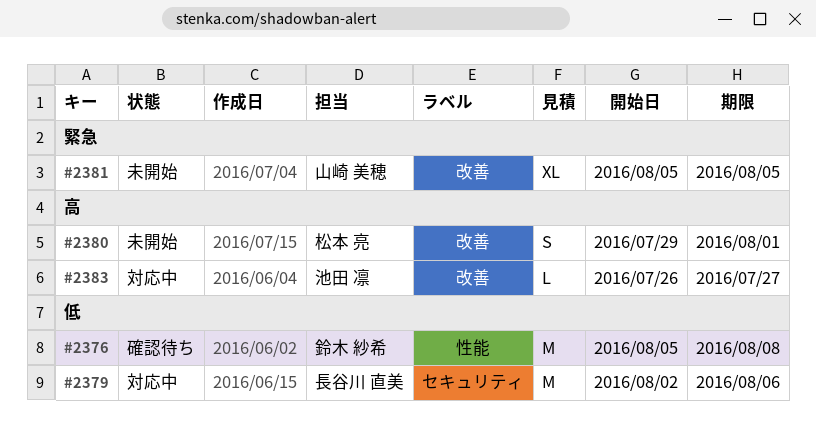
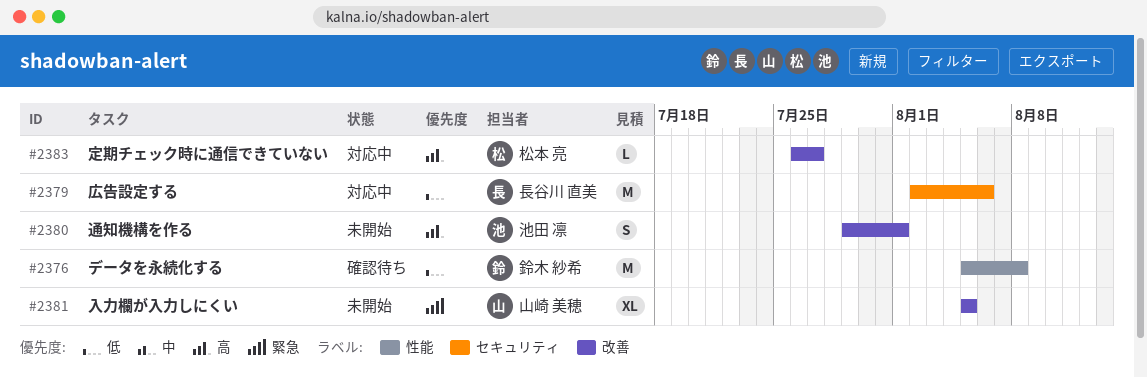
#2380, owner: 松本 亮 -> 池田 凛
#2383, owner: 池田 凛 -> 松本 亮

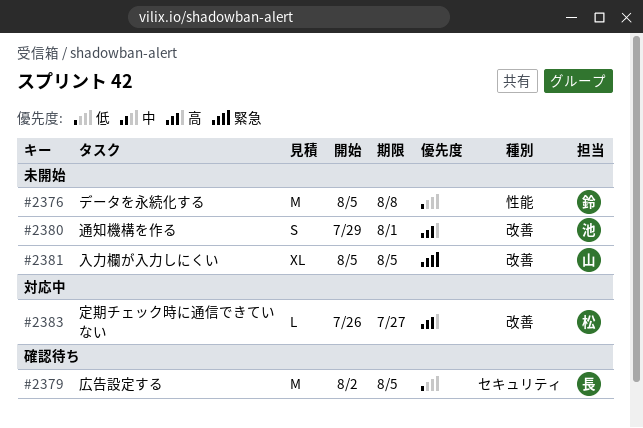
#2376, status: 確認待ち -> 未開始
#2379, status: 対応中 -> 確認待ち
#2379, due: Aug 6 -> Aug 5

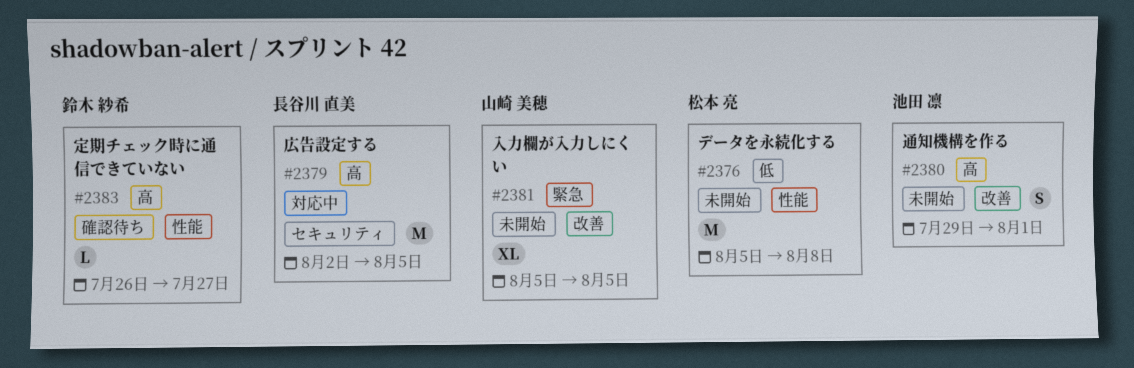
#2376, owner: 鈴木 紗希 -> 松本 亮
#2379, status: 確認待ち -> 対応中
#2379, priority: 低 -> 高
#2383, status: 対応中 -> 確認待ち
#2383, owner: 松本 亮 -> 鈴木 紗希
#2383, label: 改善 -> 性能

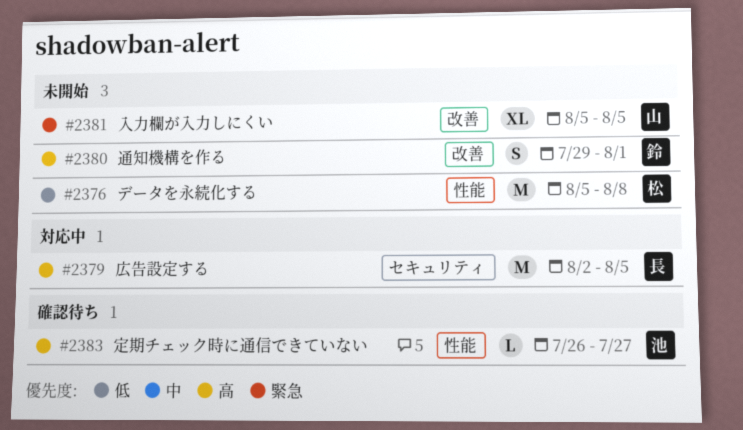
#2380, owner: 池田 凛 -> 鈴木 紗希
#2383, owner: 鈴木 紗希 -> 池田 凛

